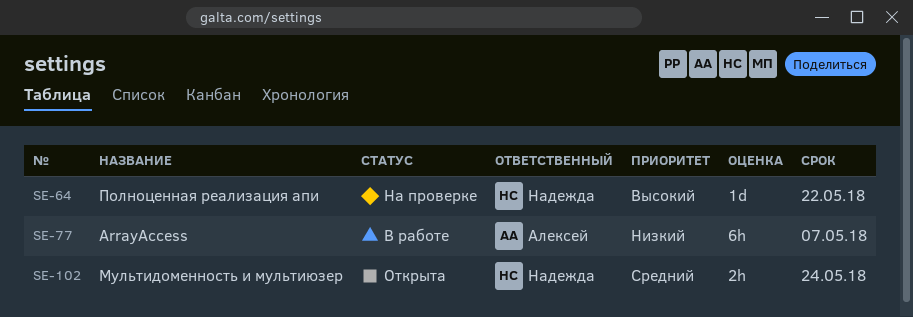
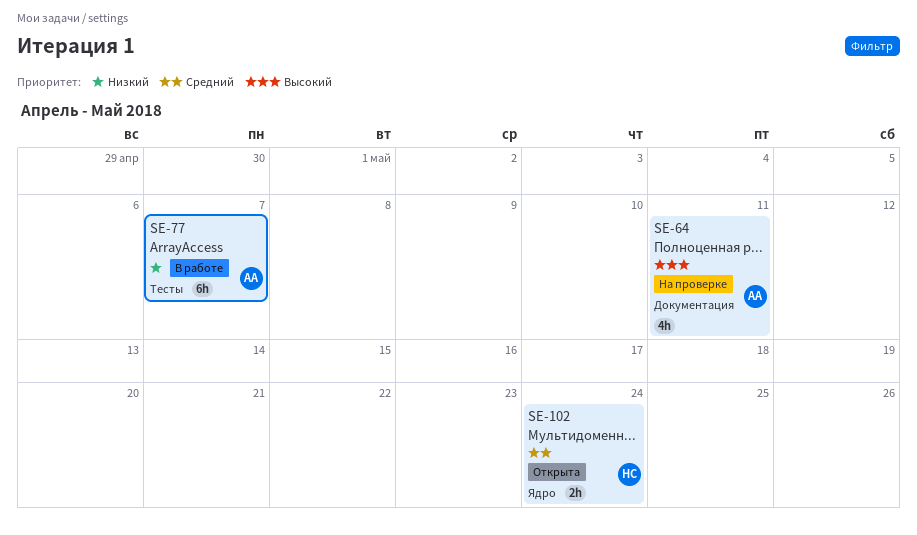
SE-64, owner: Надежда -> Алексей
SE-64, estimate: 1d -> 4h
SE-64, due: May 22 -> May 11

